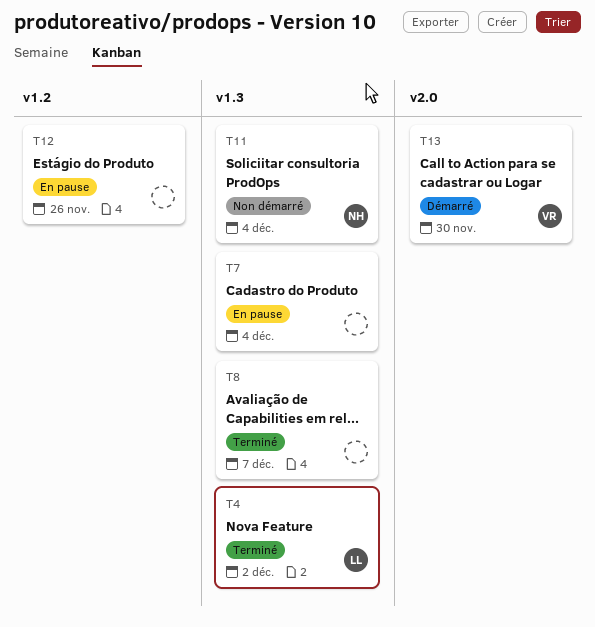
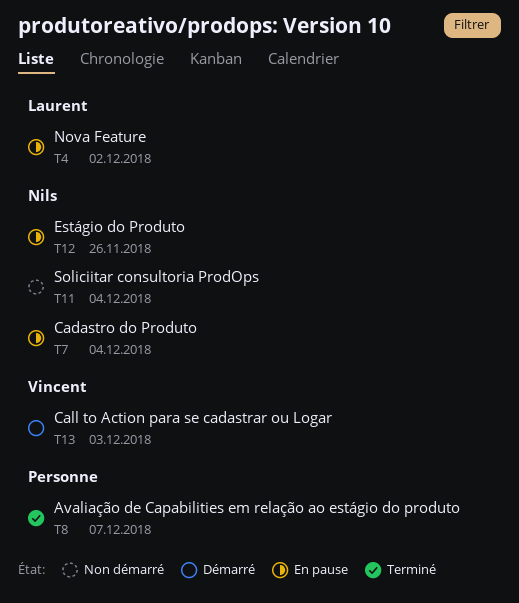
T4, status: Terminé -> En pause
T7, owner: none -> Nils
T12, owner: none -> Nils
T13, due: Nov 30 -> Dec 3

